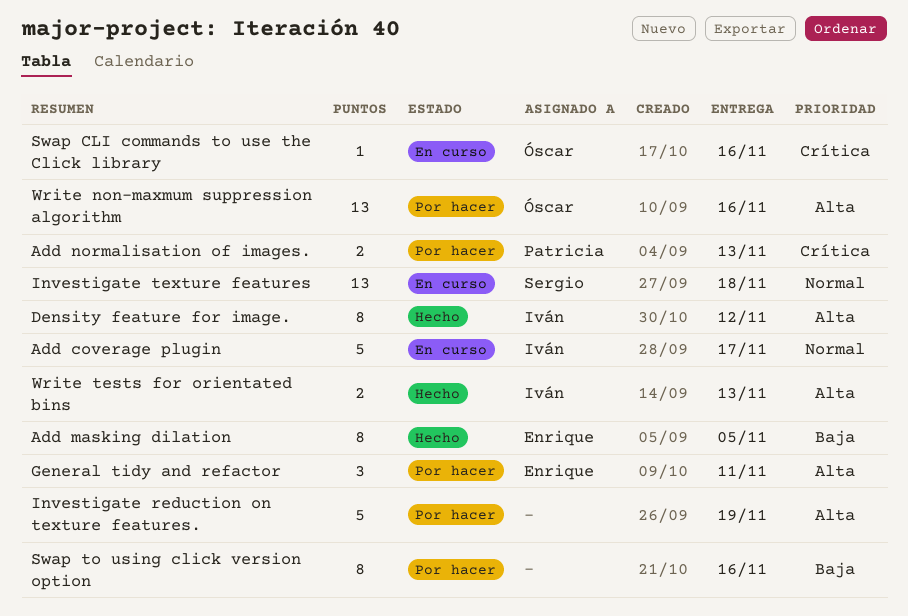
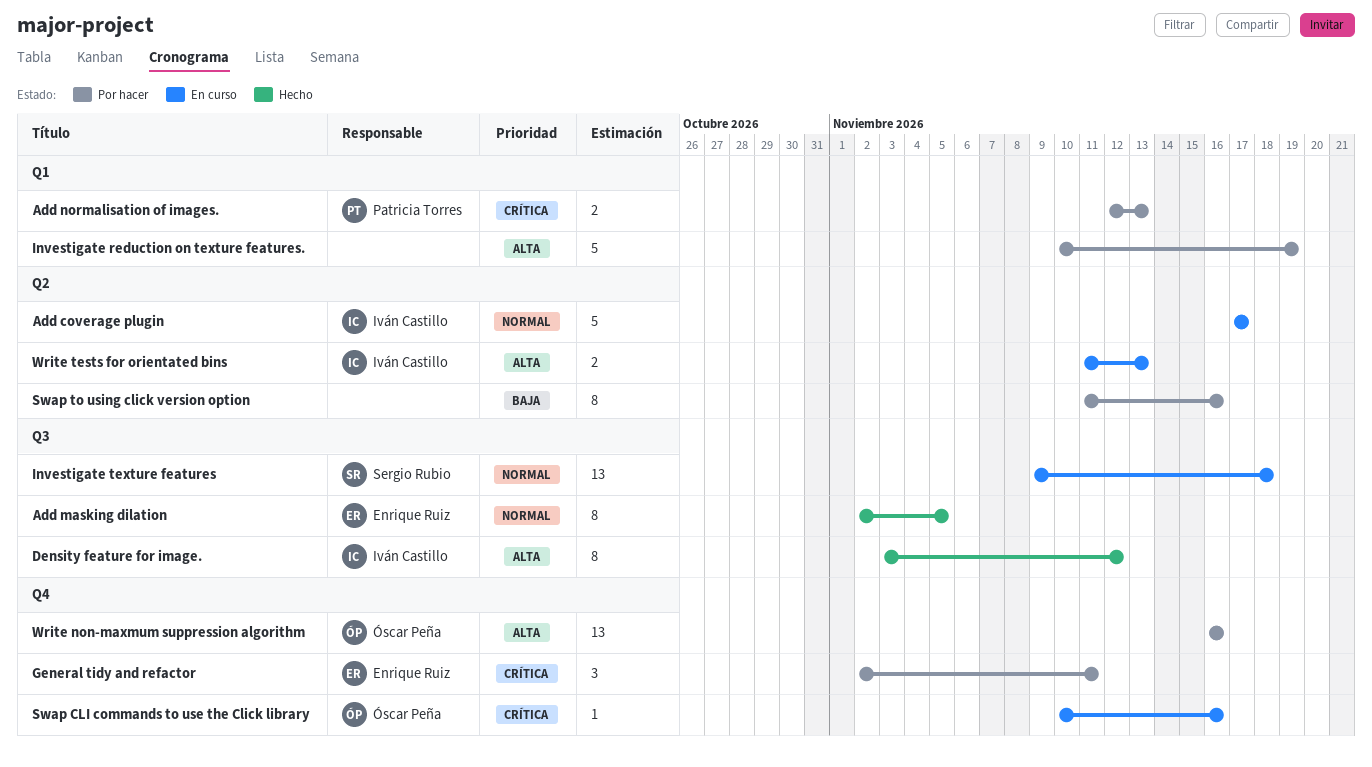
Add masking dilation, priority: Baja -> Normal
General tidy and refactor, priority: Alta -> Crítica
Write tests for orientated bins, status: Hecho -> En curso

